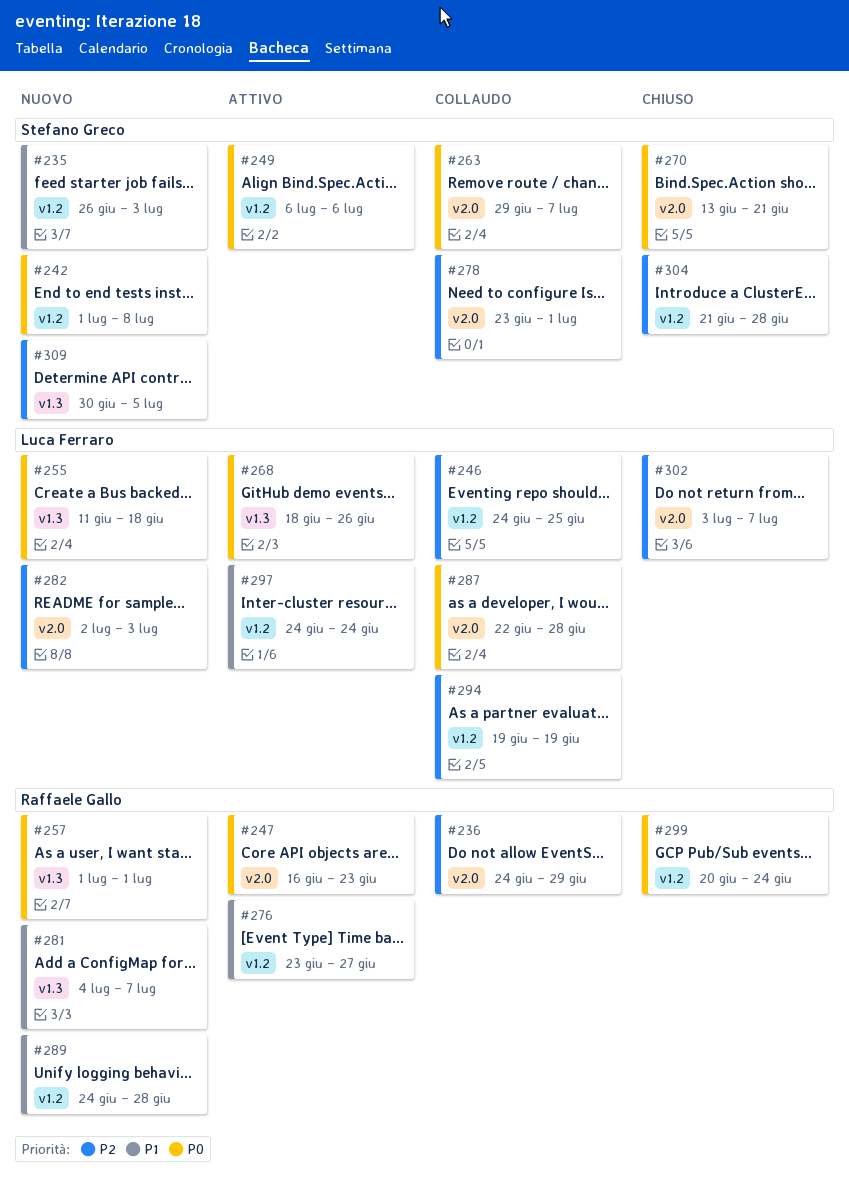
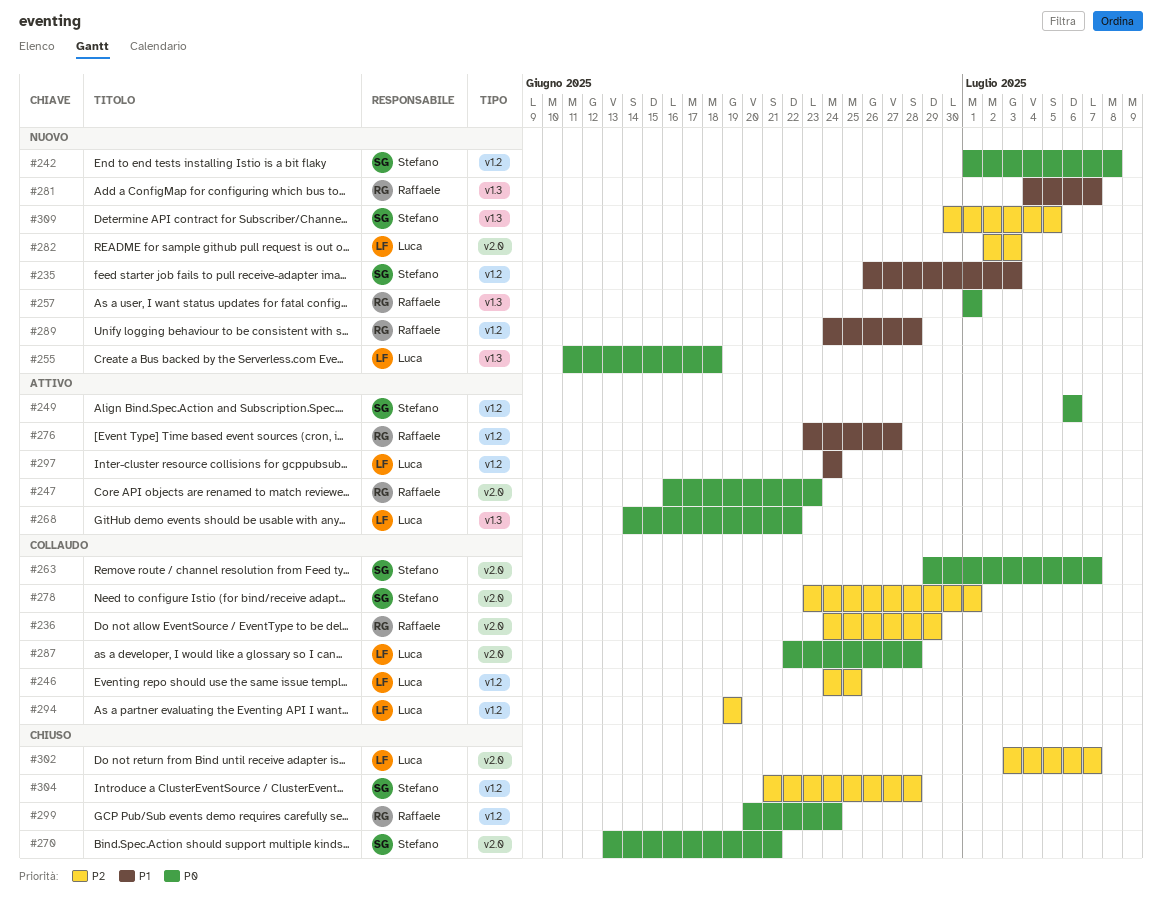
#268, start: Jun 18 -> Jun 14
#268, due: Jun 26 -> Jun 22

